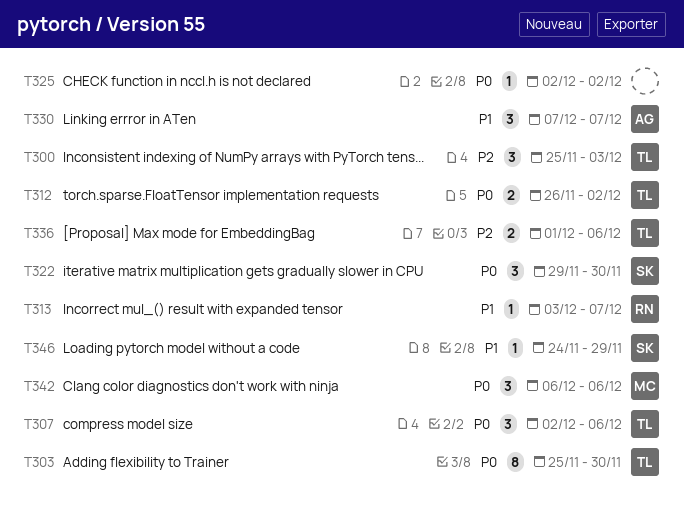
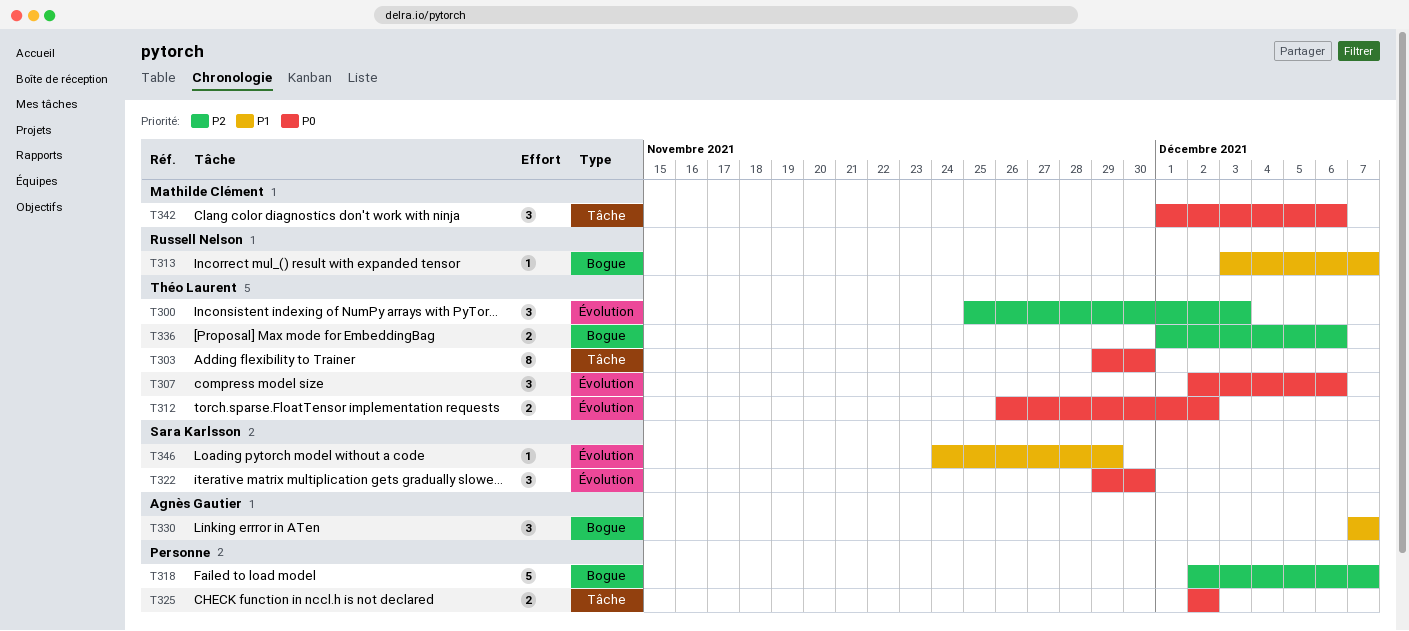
T303, start: Nov 25 -> Nov 29
T318: none -> present
T325, estimate: 1 -> 2
T342, start: Dec 6 -> Dec 1

